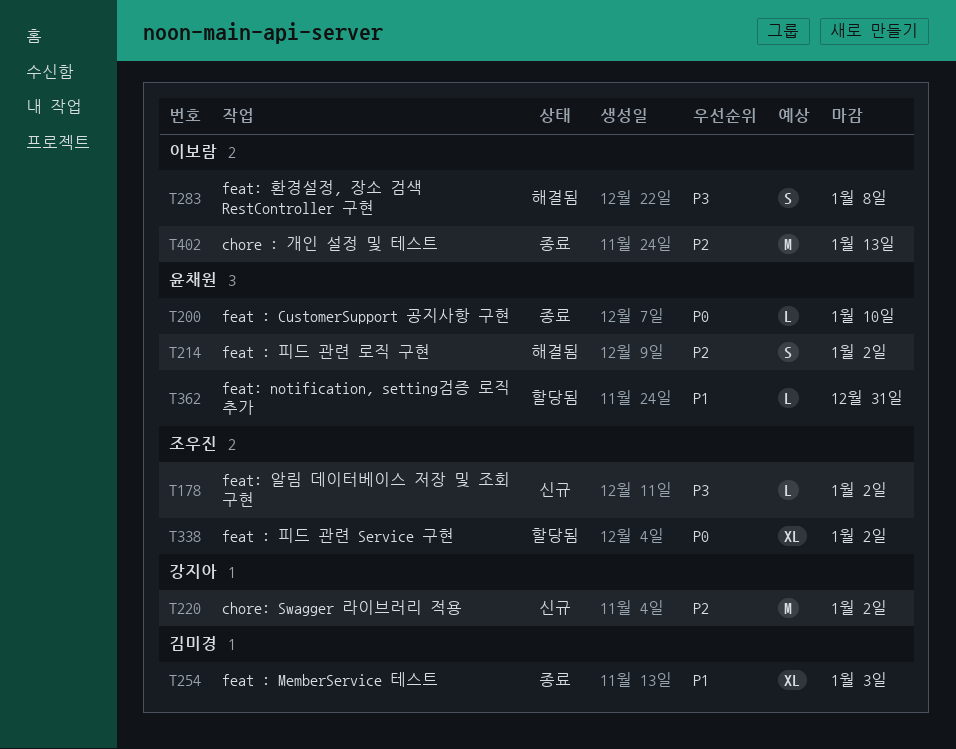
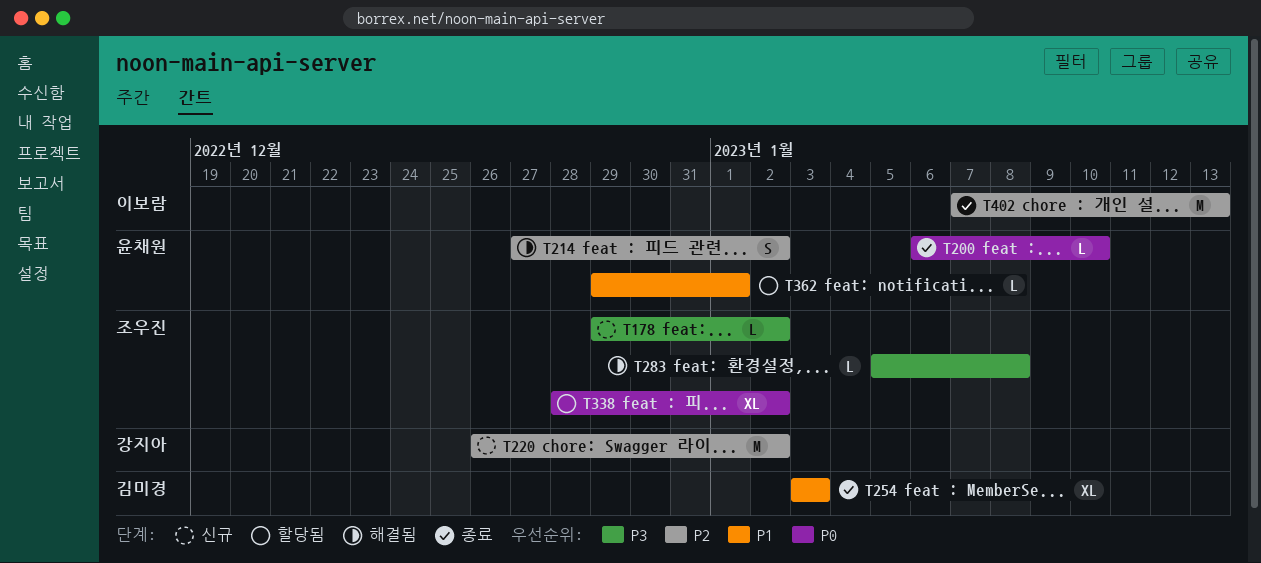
T283, owner: 이보람 -> 조우진
T283, estimate: S -> L
T362, due: Dec 31 -> Jan 1

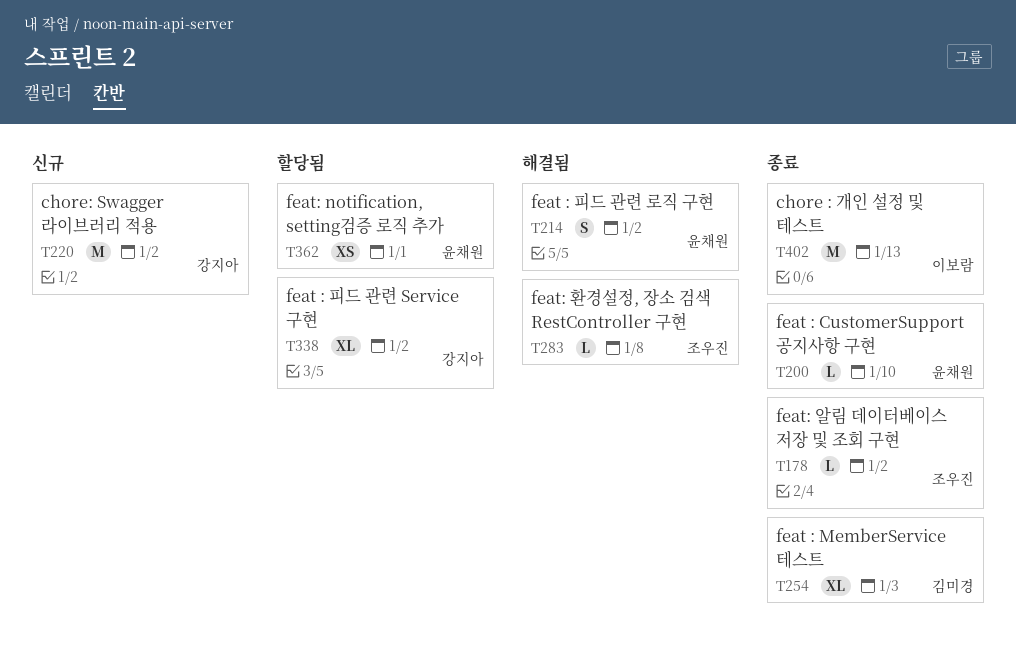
T178, status: 신규 -> 종료
T338, owner: 조우진 -> 강지아
T362, estimate: L -> XS

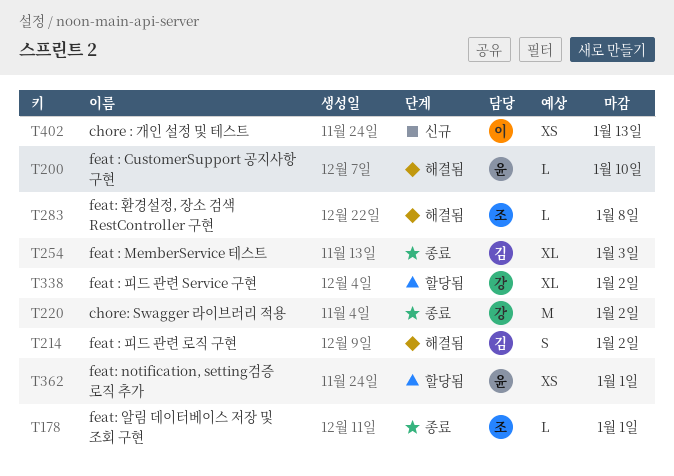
T178, due: Jan 2 -> Jan 1
T200, status: 종료 -> 해결됨
T214, owner: 윤채원 -> 김미경
T220, status: 신규 -> 종료
T402, status: 종료 -> 신규
T402, estimate: M -> XS

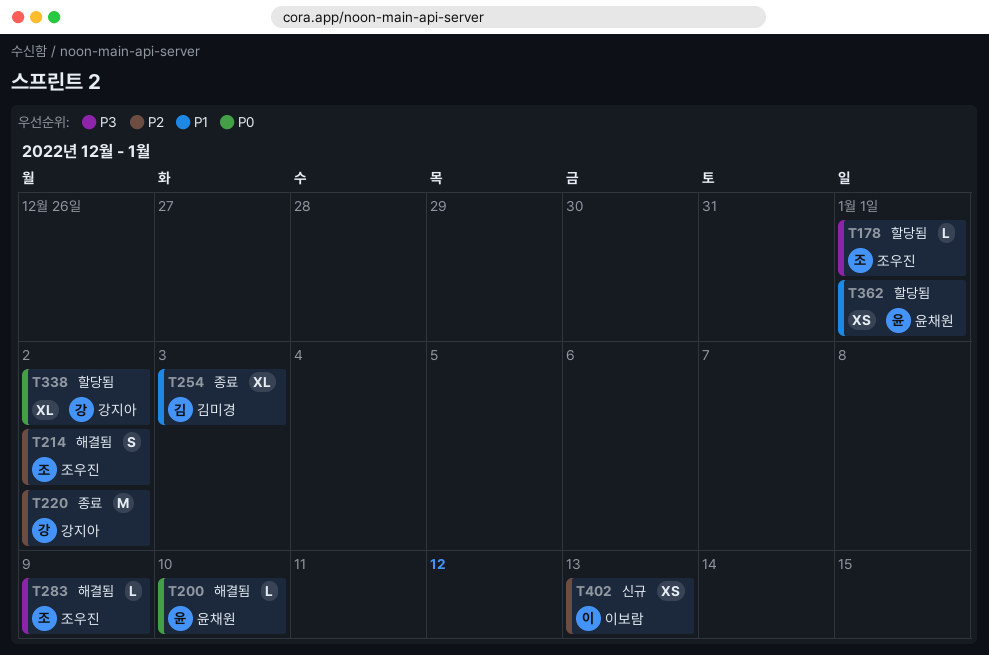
T178, status: 종료 -> 할당됨
T214, owner: 김미경 -> 조우진
T283, due: Jan 8 -> Jan 9

